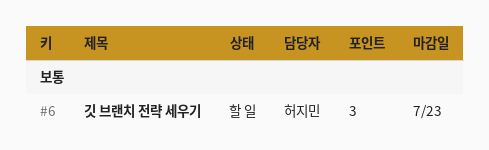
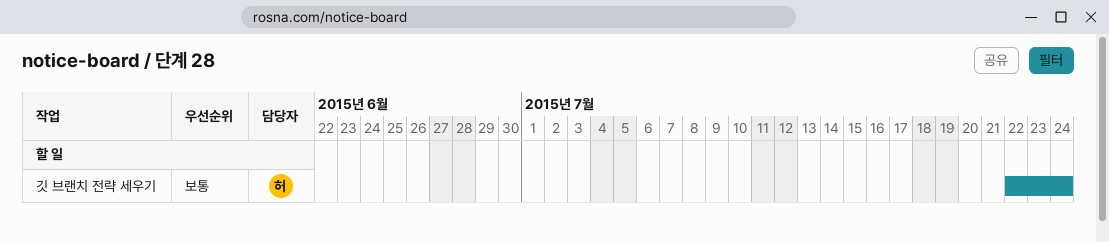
깃 브랜치 전략 세우기, due: Jul 23 -> Jul 24

